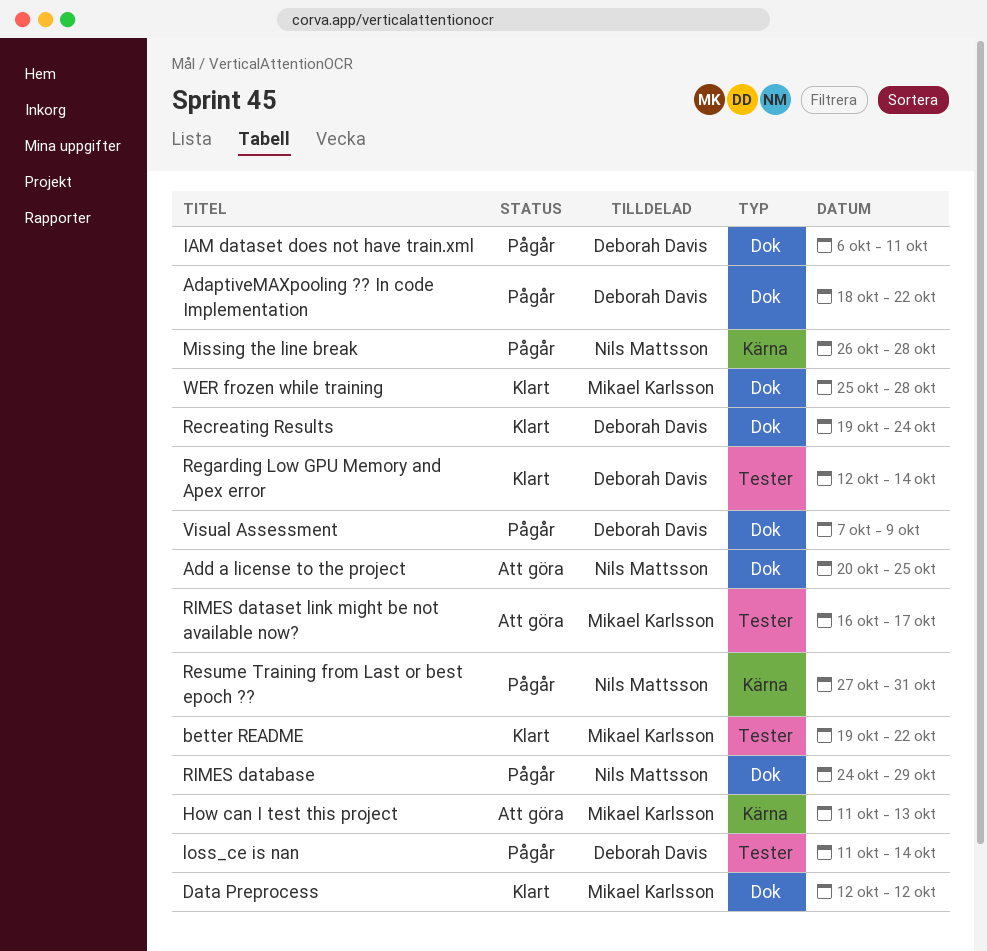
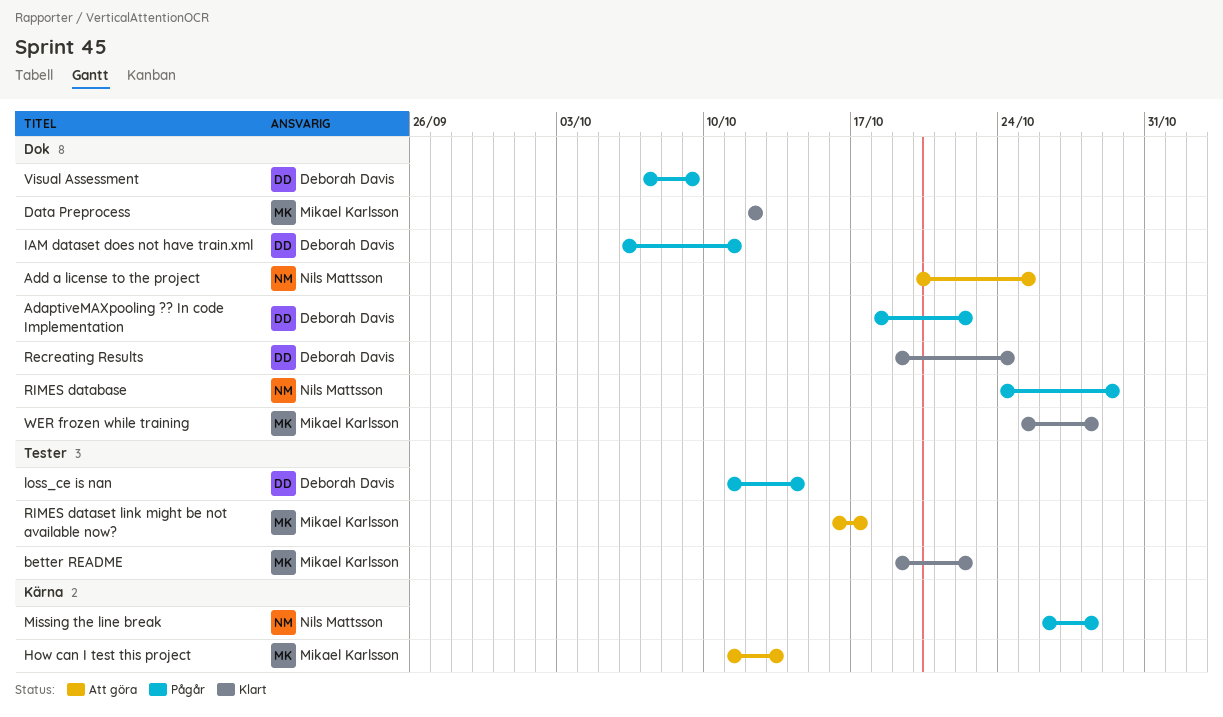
Regarding Low GPU Memory and Apex error: present -> none
Resume Training from Last or best epoch ??: present -> none

